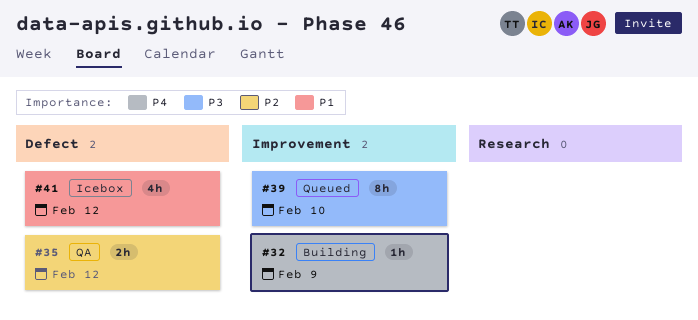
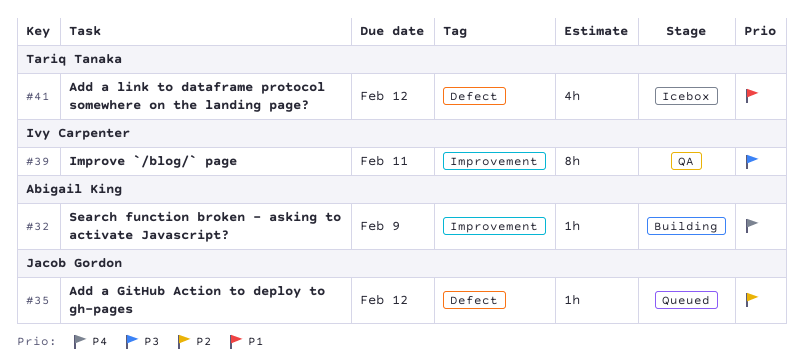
#35, status: QA -> Queued
#35, estimate: 2h -> 1h
#39, status: Queued -> QA
#39, due: Feb 10 -> Feb 11

